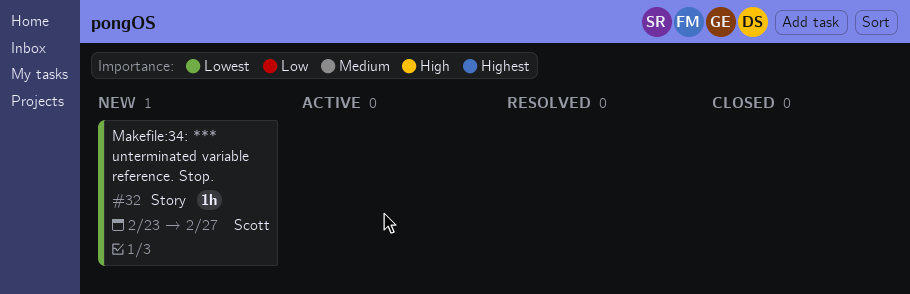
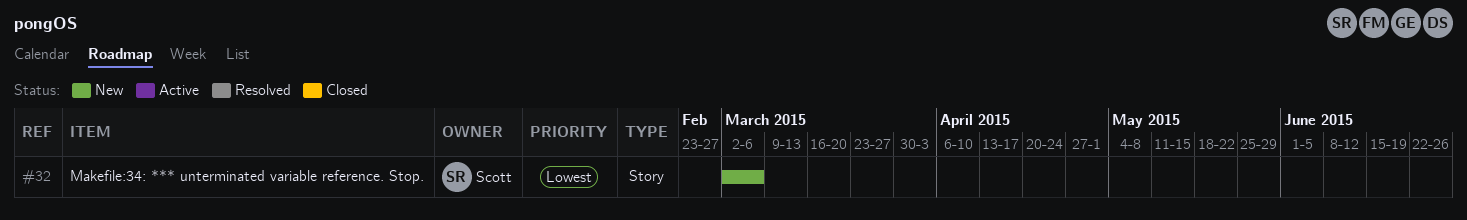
#32, start: Feb 23 -> Mar 2
#32, due: Feb 27 -> Mar 6

